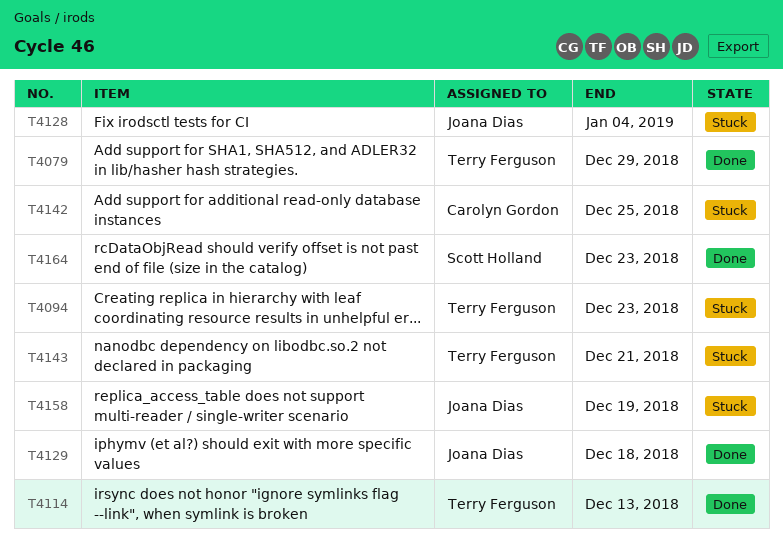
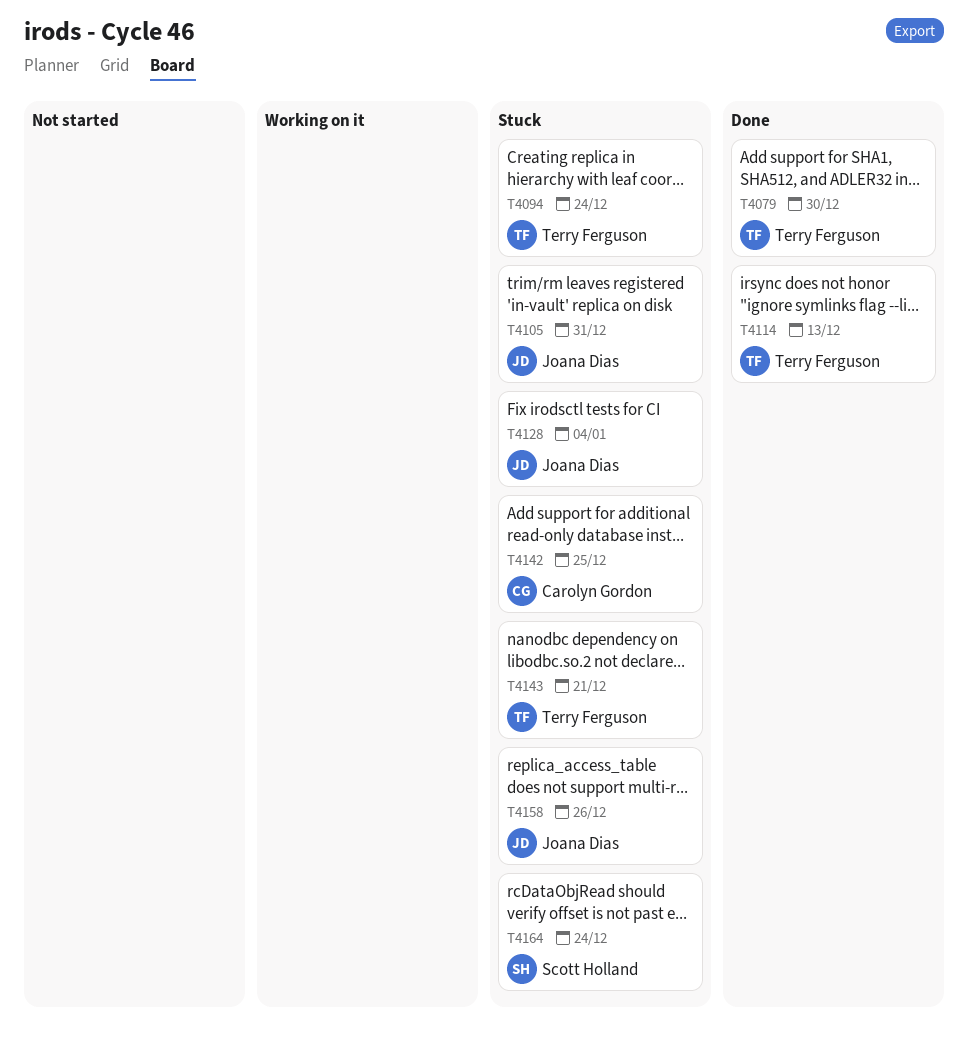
T4079, due: Dec 29 -> Dec 30
T4094, due: Dec 23 -> Dec 24
T4105: none -> present
T4129: present -> none
T4158, due: Dec 19 -> Dec 26
T4164, status: Done -> Stuck
T4164, due: Dec 23 -> Dec 24

